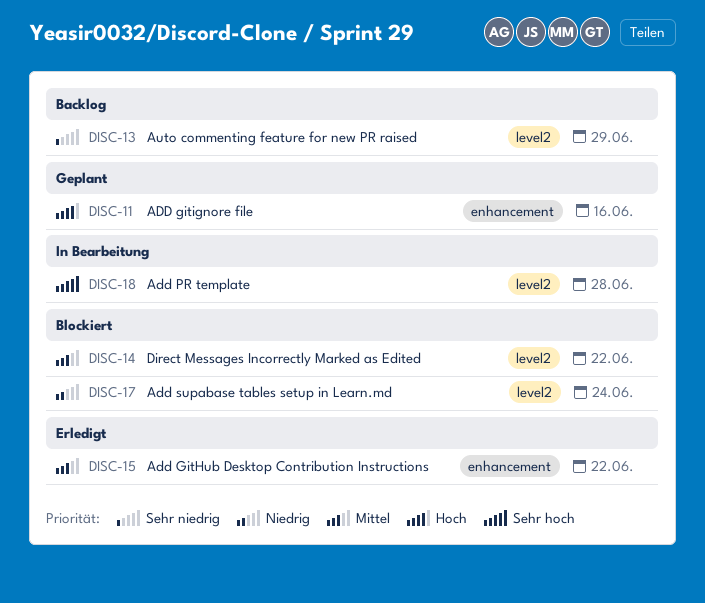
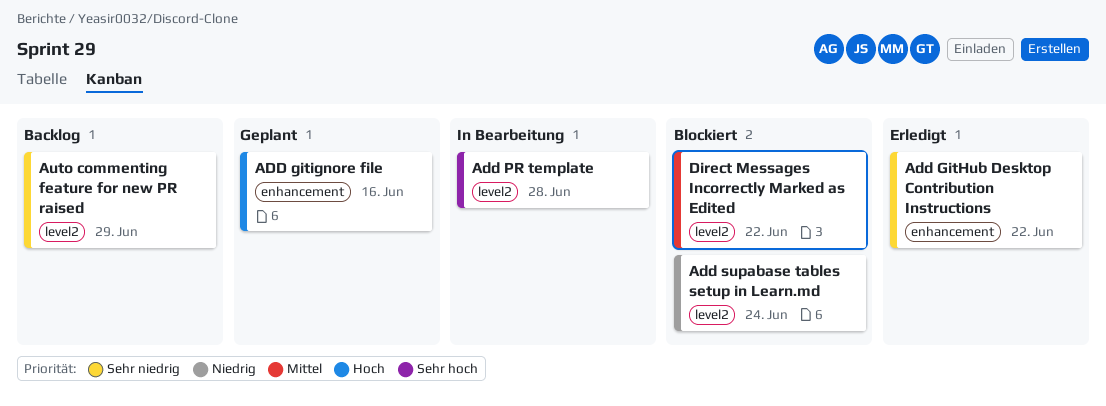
Add GitHub Desktop Contribution Instructions, priority: Mittel -> Sehr niedrig

